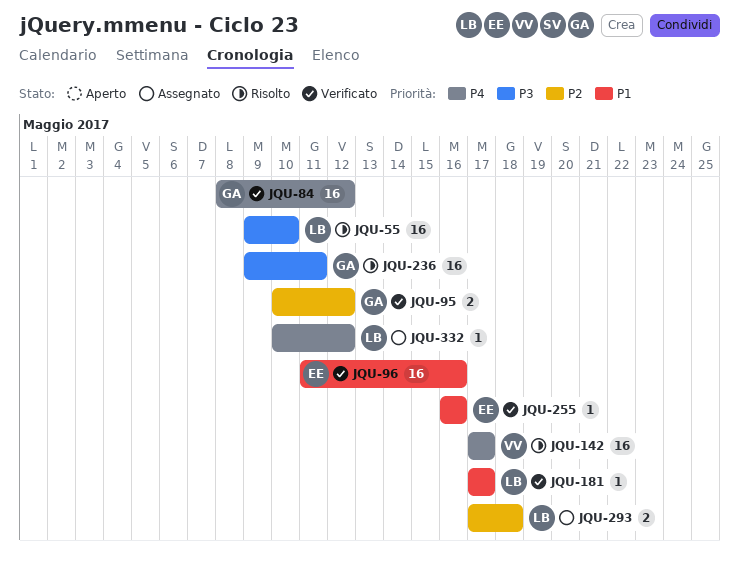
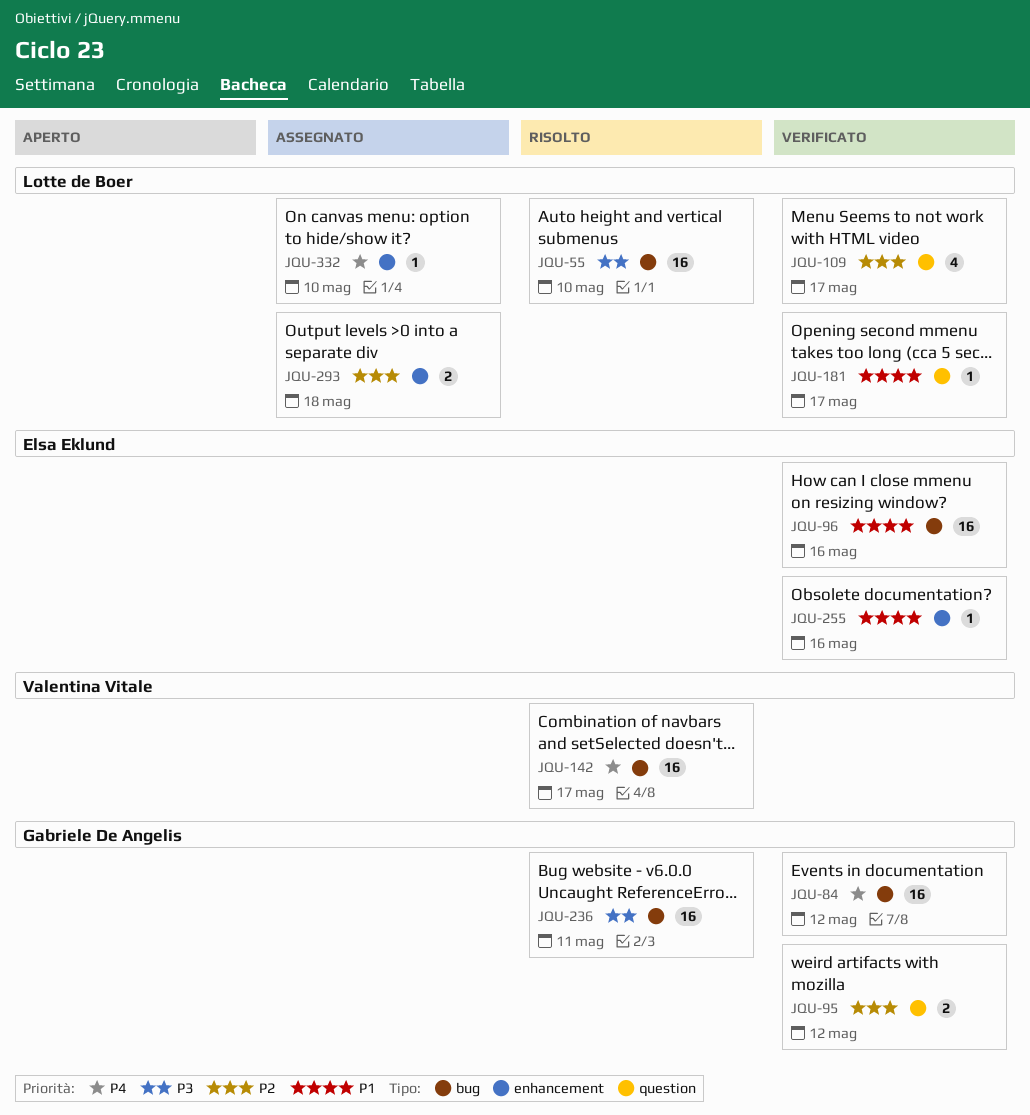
JQU-109: none -> present
JQU-332, due: May 12 -> May 10

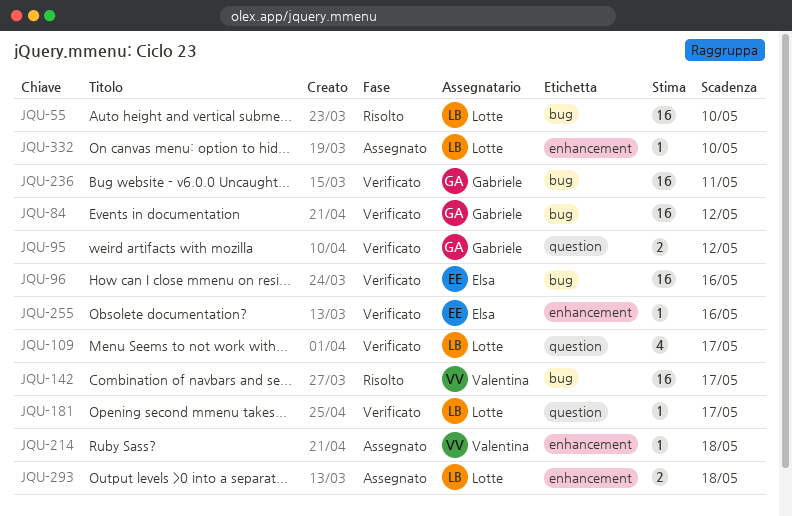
JQU-214: none -> present
JQU-236, status: Risolto -> Verificato

